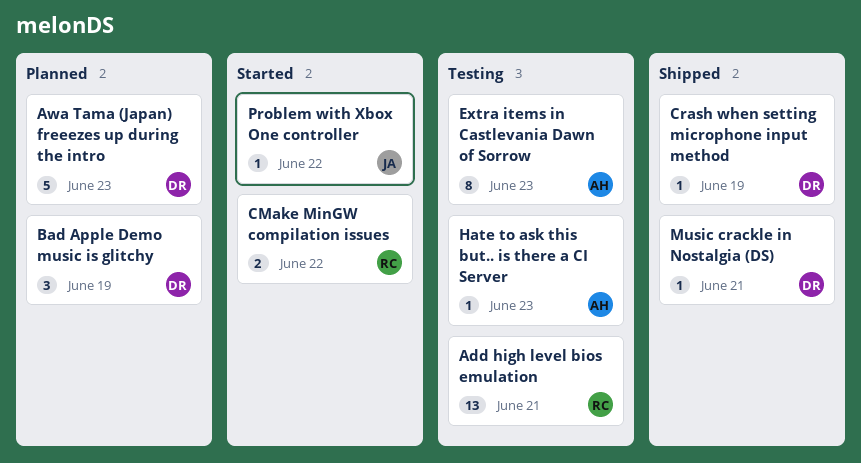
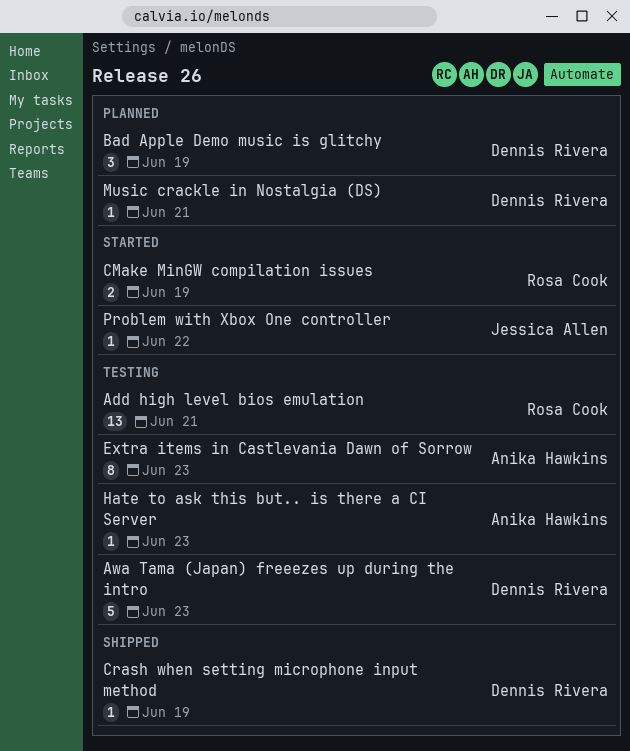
Awa Tama (Japan) freeezes up during the intro, status: Planned -> Testing
CMake MinGW compilation issues, due: Jun 22 -> Jun 19
Music crackle in Nostalgia (DS), status: Shipped -> Planned

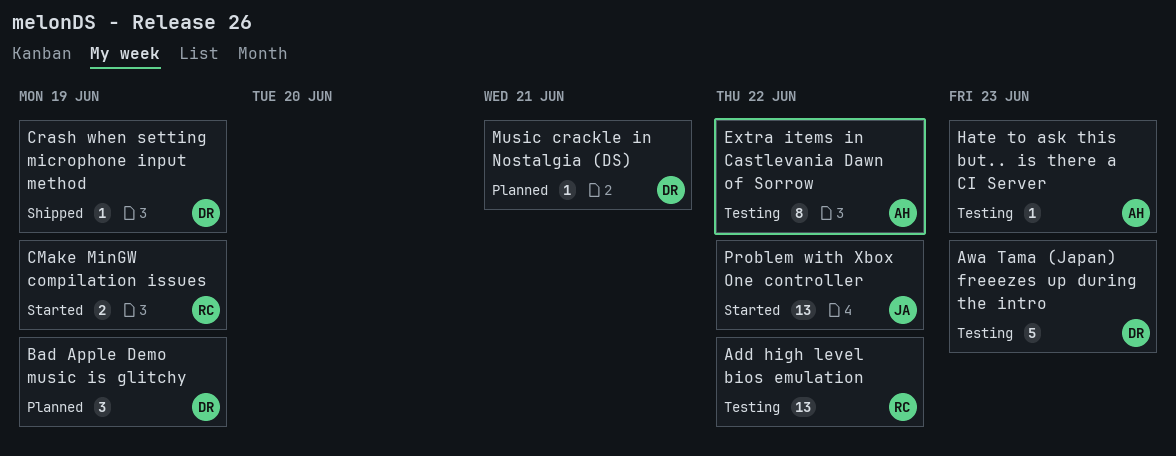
Add high level bios emulation, due: Jun 21 -> Jun 22
Extra items in Castlevania Dawn of Sorrow, due: Jun 23 -> Jun 22
Problem with Xbox One controller, estimate: 1 -> 13

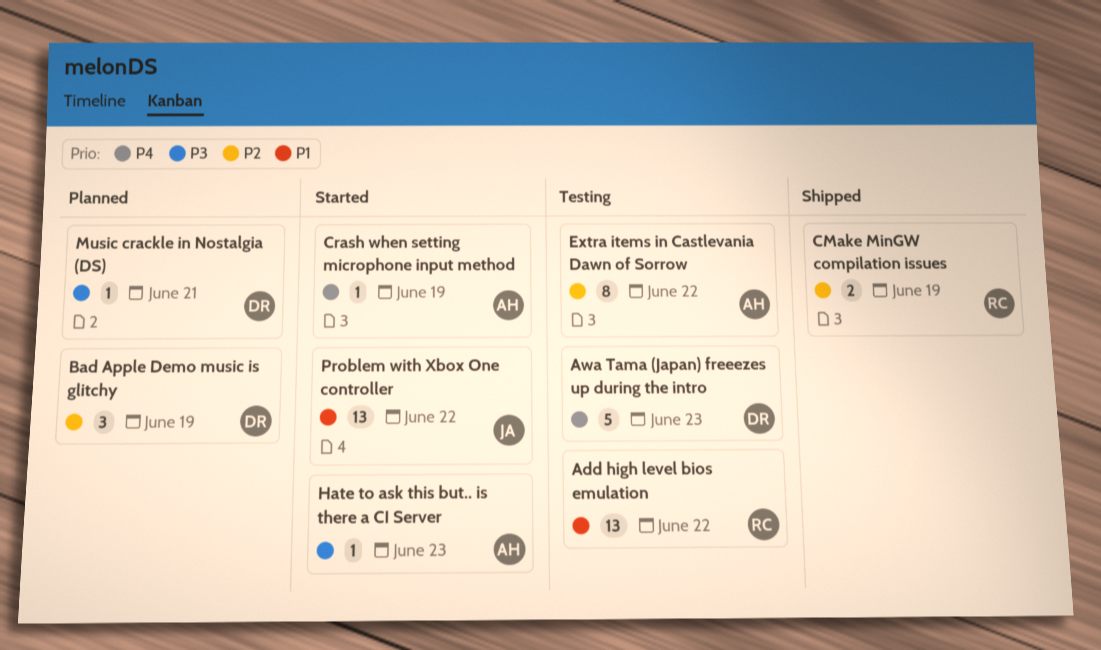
CMake MinGW compilation issues, status: Started -> Shipped
Crash when setting microphone input method, status: Shipped -> Started
Crash when setting microphone input method, owner: DR -> AH
Hate to ask this but.. is there a CI Server, status: Testing -> Started

